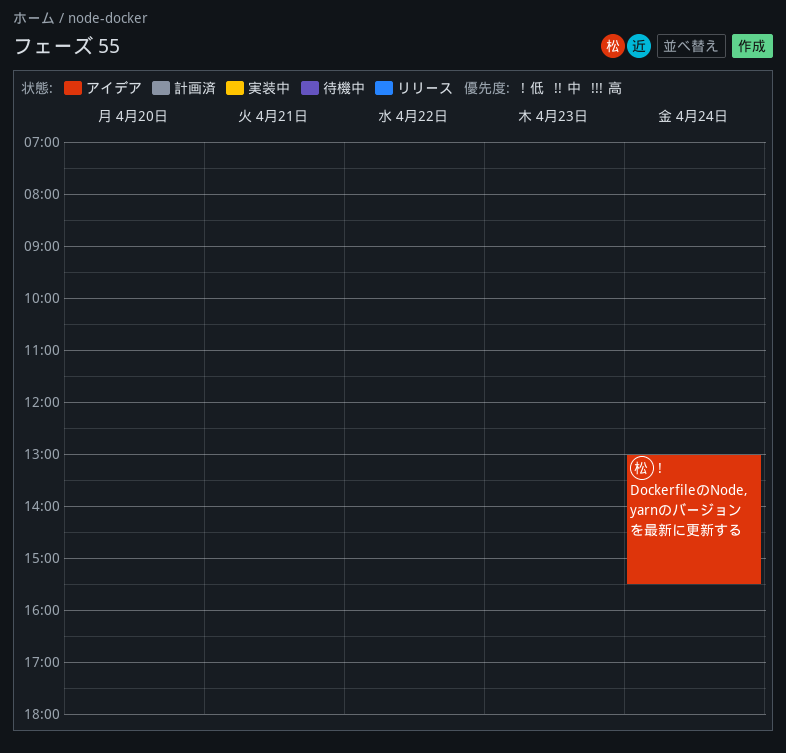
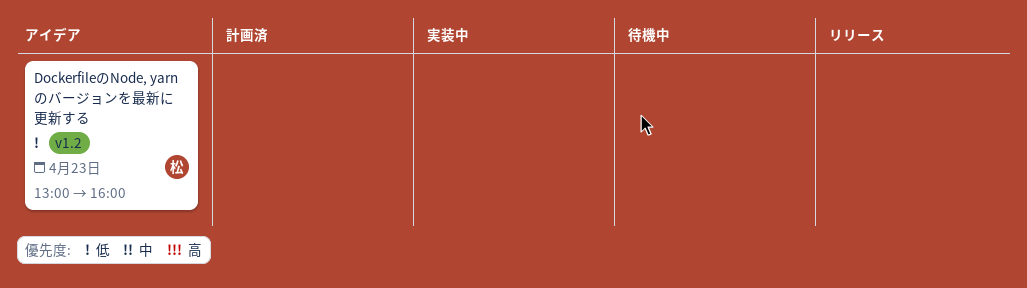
DockerfileのNode, yarnのバージョンを最新に更新する, day: Apr 24 -> Apr 23
DockerfileのNode, yarnのバージョンを最新に更新する, ends: 15:30 -> 16:00

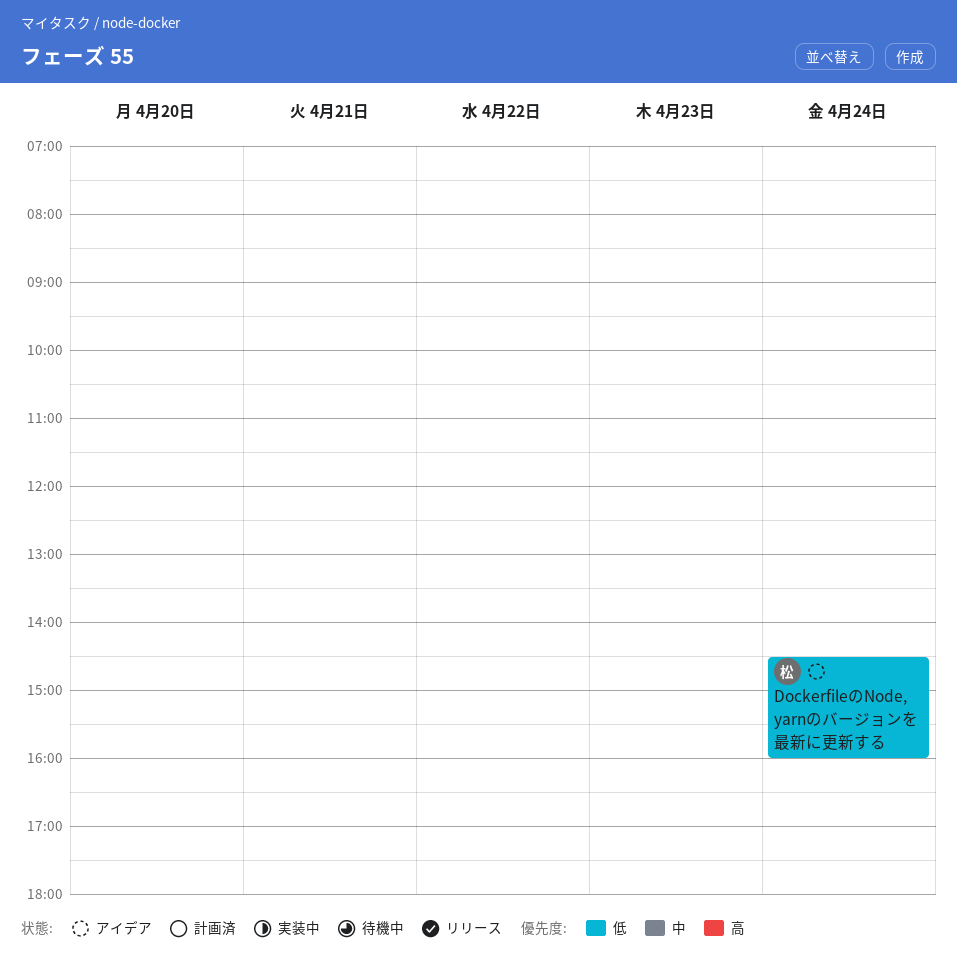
DockerfileのNode, yarnのバージョンを最新に更新する, day: Apr 23 -> Apr 24
DockerfileのNode, yarnのバージョンを最新に更新する, begins: 13:00 -> 14:30

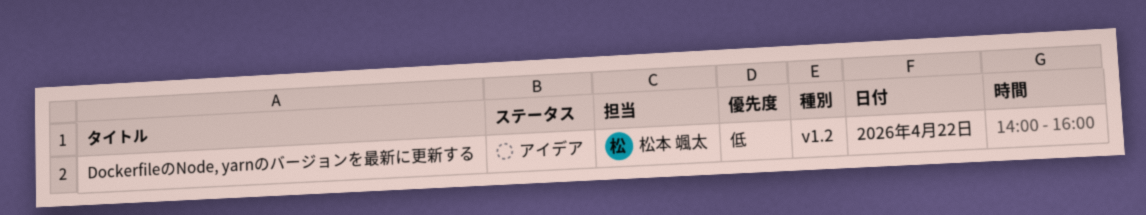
DockerfileのNode, yarnのバージョンを最新に更新する, day: Apr 24 -> Apr 22
DockerfileのNode, yarnのバージョンを最新に更新する, begins: 14:30 -> 14:00

